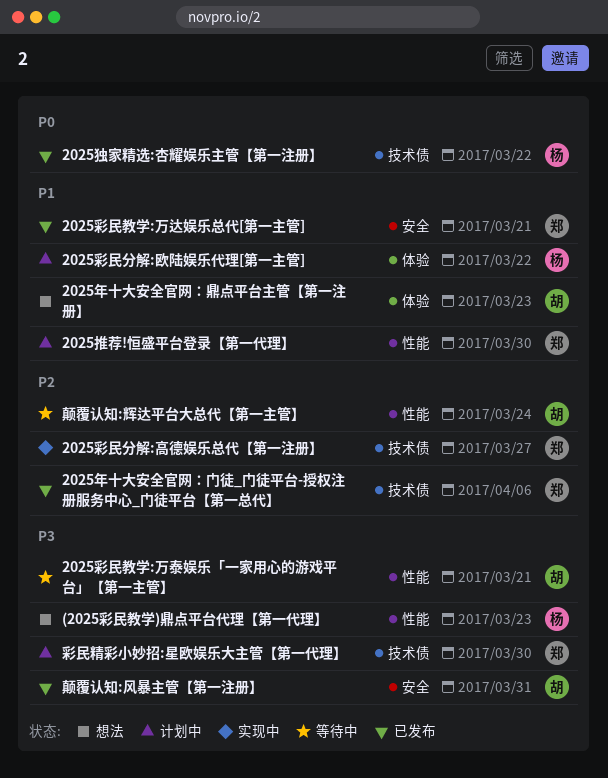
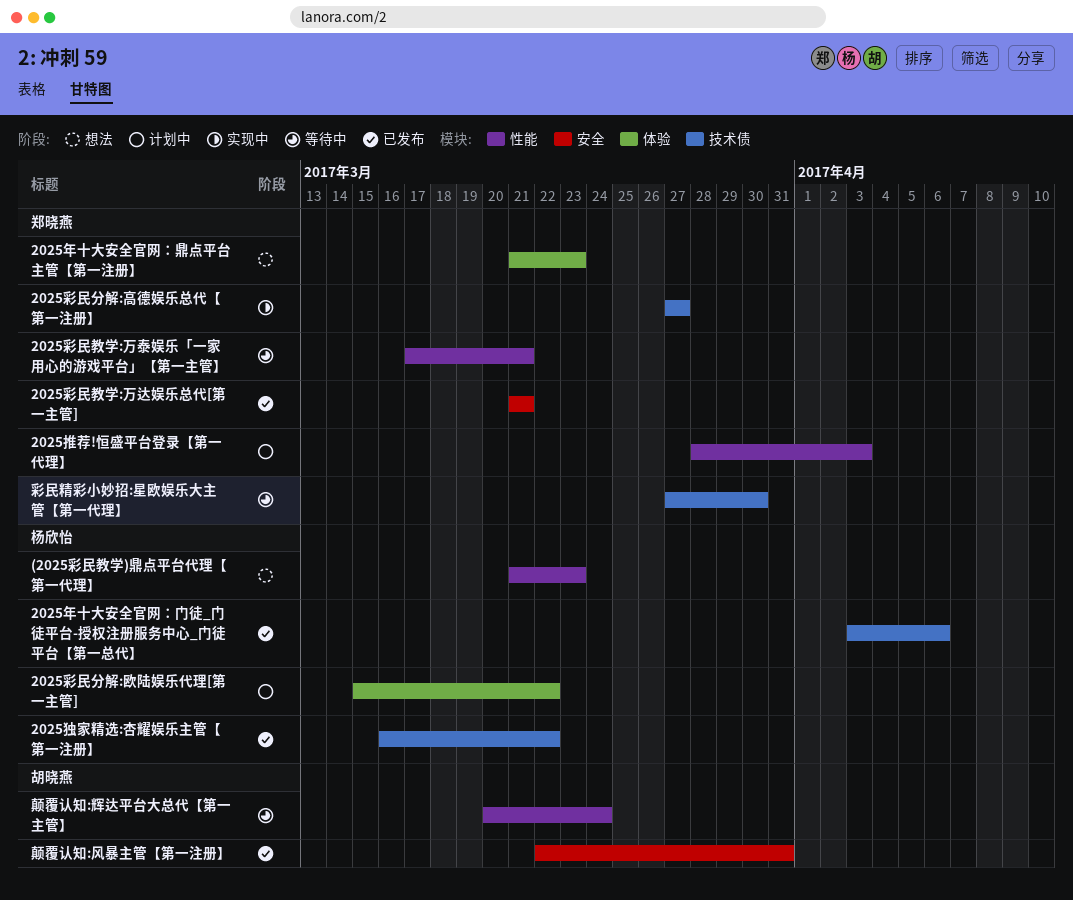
2025年十大安全官网：门徒_门徒平台-授权注册服务中心_门徒平台【第一总代】, owner: 郑晓燕 -> 杨欣怡
2025年十大安全官网：鼎点平台主管【第一注册】, owner: 胡晓燕 -> 郑晓燕
2025彩民教学:万泰娱乐「一家用心的游戏平台」【第一主管】, owner: 胡晓燕 -> 郑晓燕
2025推荐!恒盛平台登录【第一代理】, due: Mar 30 -> Apr 3
彩民精彩小妙招:星欧娱乐大主管【第一代理】, status: 计划中 -> 等待中

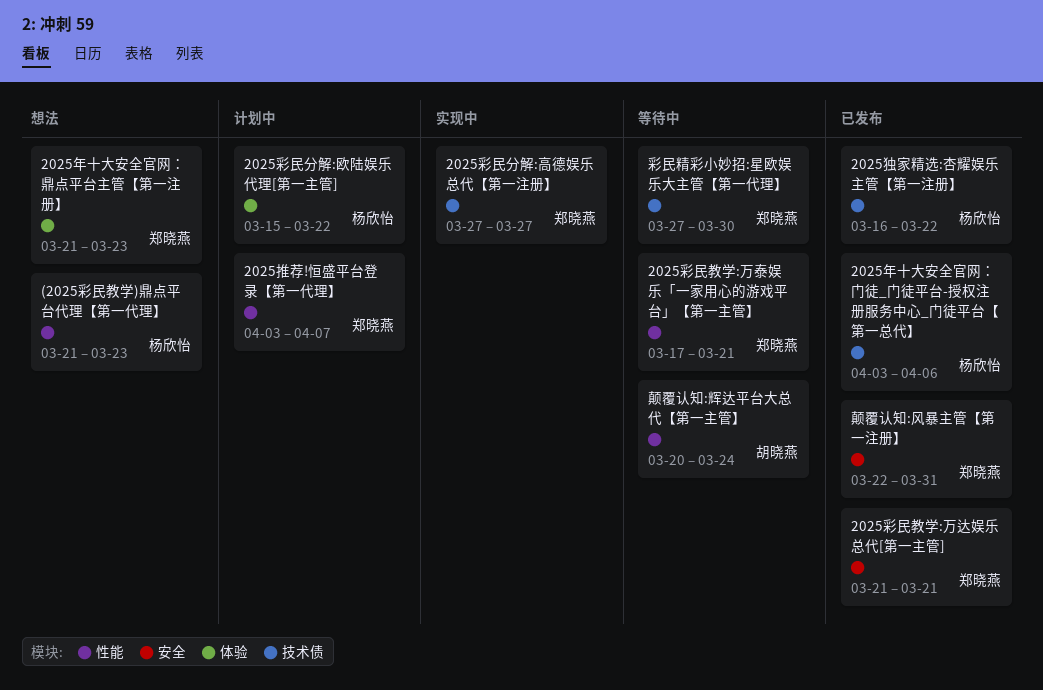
2025推荐!恒盛平台登录【第一代理】, start: Mar 28 -> Apr 3
2025推荐!恒盛平台登录【第一代理】, due: Apr 3 -> Apr 7
颠覆认知:风暴主管【第一注册】, owner: 胡晓燕 -> 郑晓燕

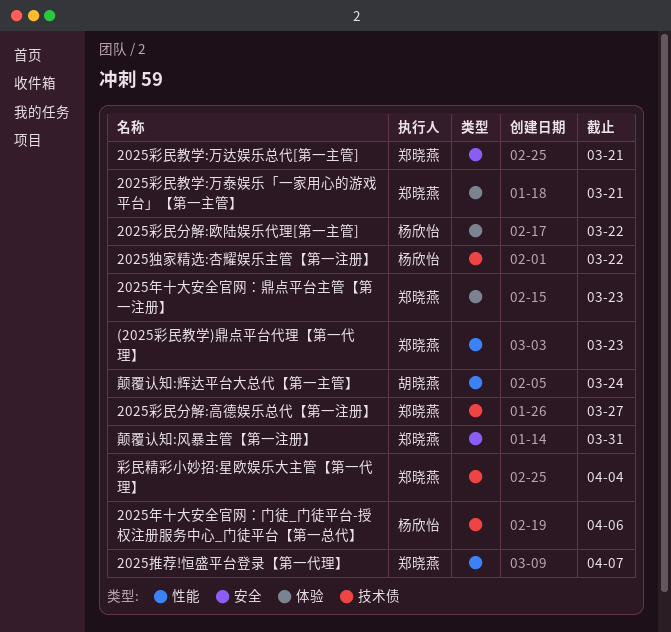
(2025彩民教学)鼎点平台代理【第一代理】, owner: 杨欣怡 -> 郑晓燕
2025彩民教学:万泰娱乐「一家用心的游戏平台」【第一主管】, label: 性能 -> 体验
彩民精彩小妙招:星欧娱乐大主管【第一代理】, due: Mar 30 -> Apr 4

